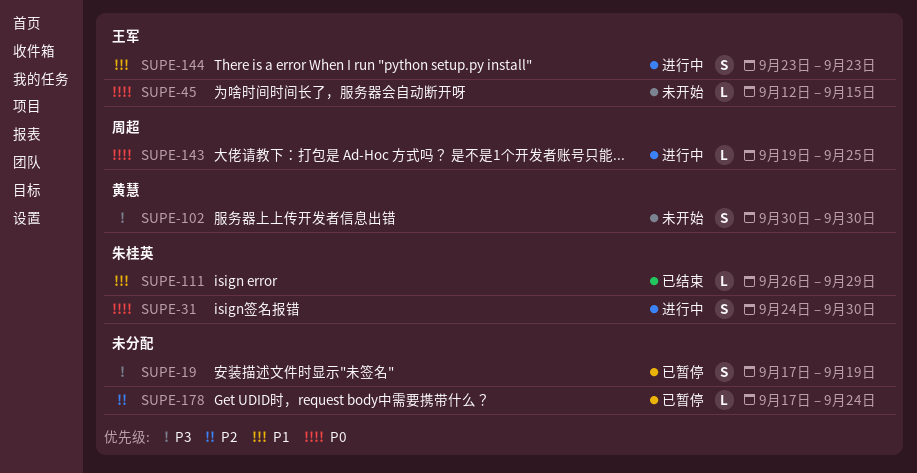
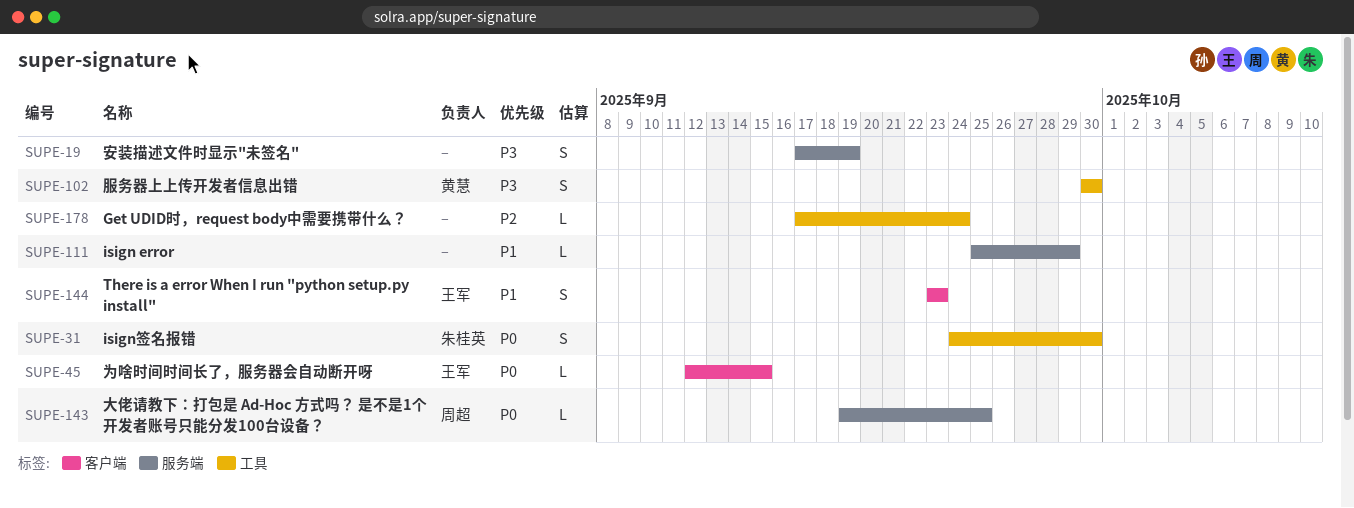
SUPE-111, owner: 朱桂英 -> none
SUPE-111, start: Sep 26 -> Sep 25

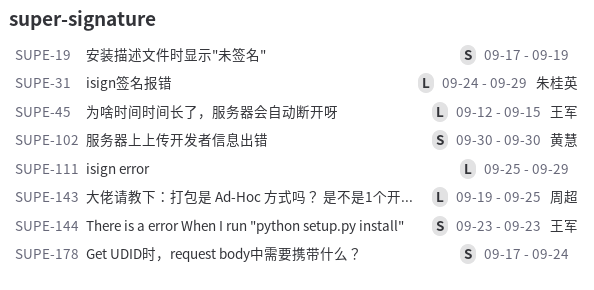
SUPE-31, estimate: S -> L
SUPE-31, due: Sep 30 -> Sep 29
SUPE-178, estimate: L -> S

